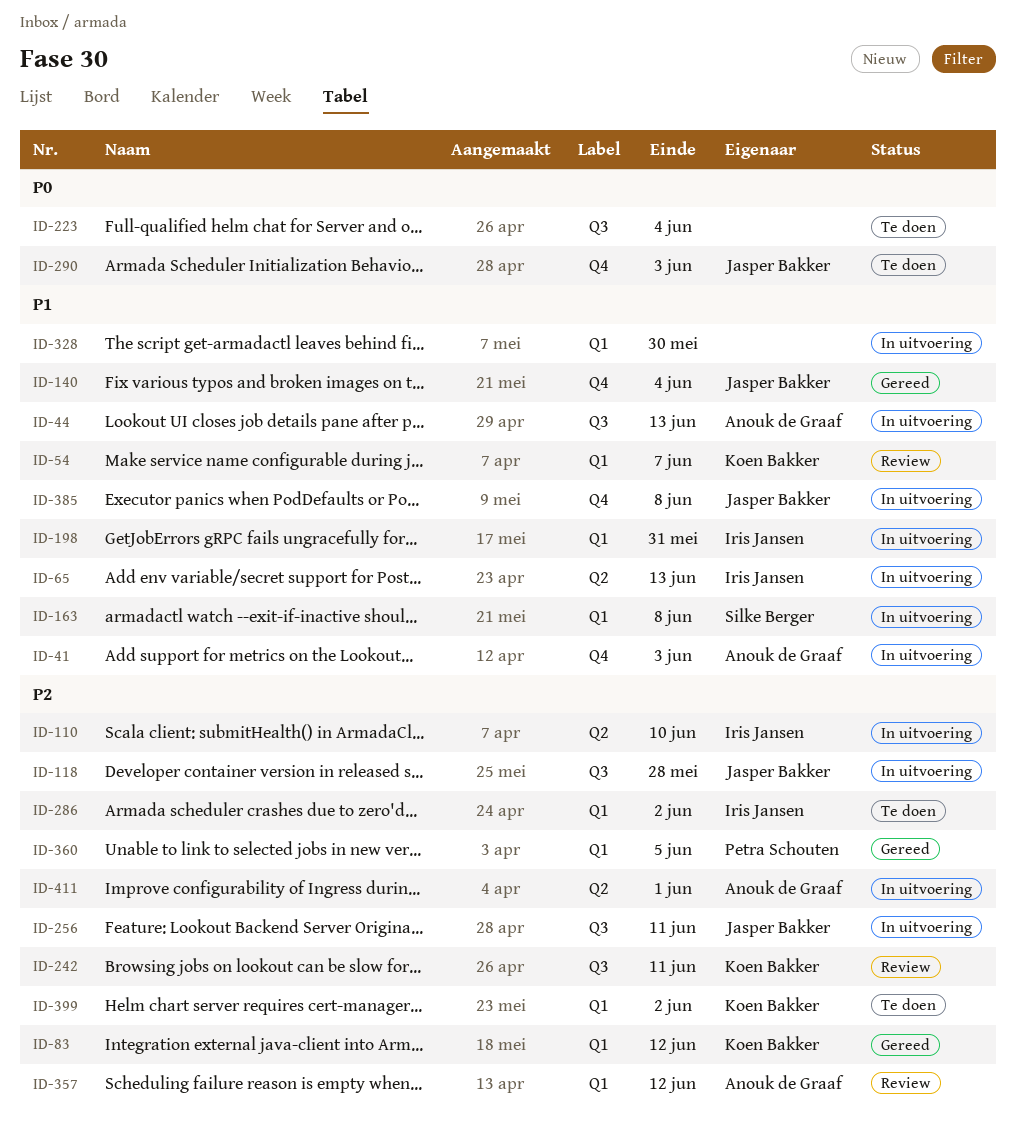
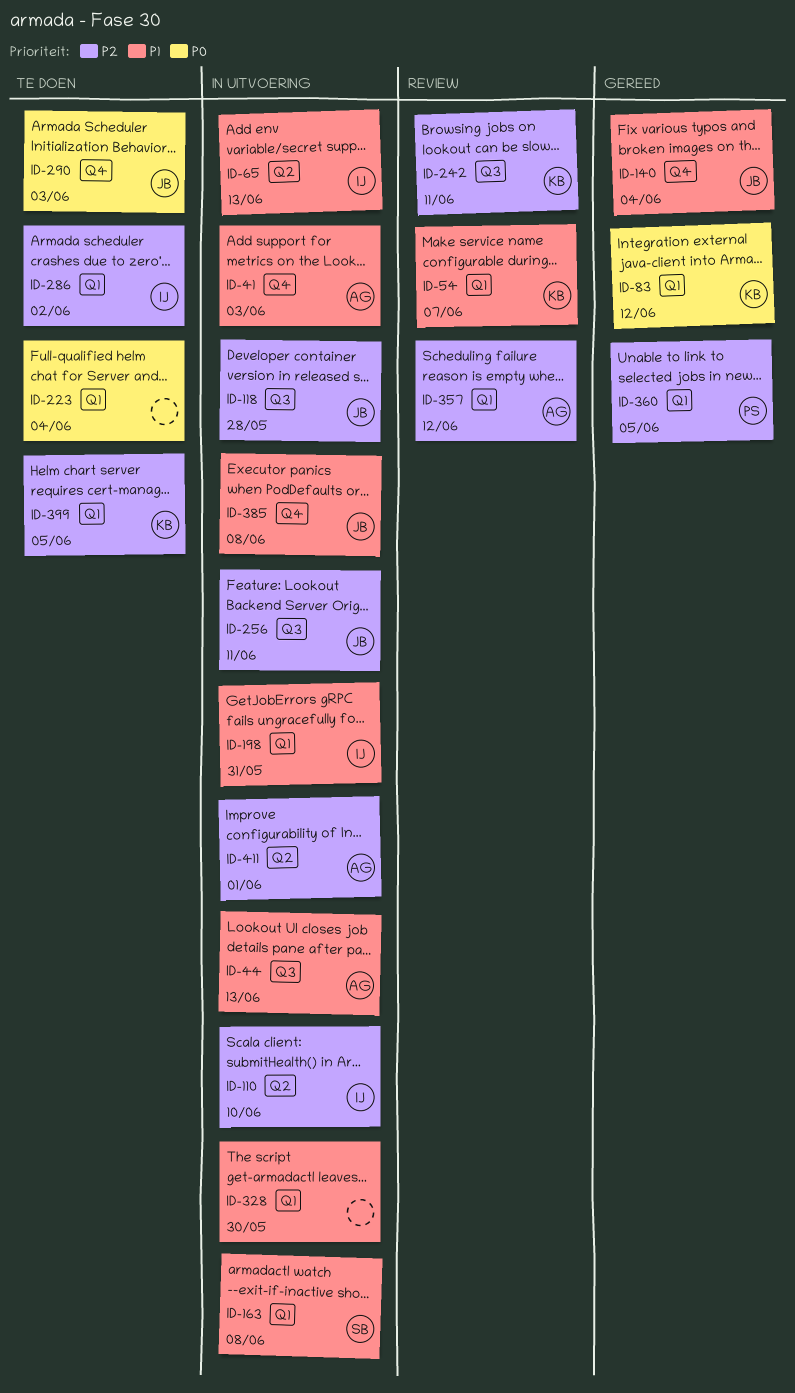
ID-83, priority: P2 -> P0
ID-223, label: Q3 -> Q1
ID-399, due: Jun 2 -> Jun 5

